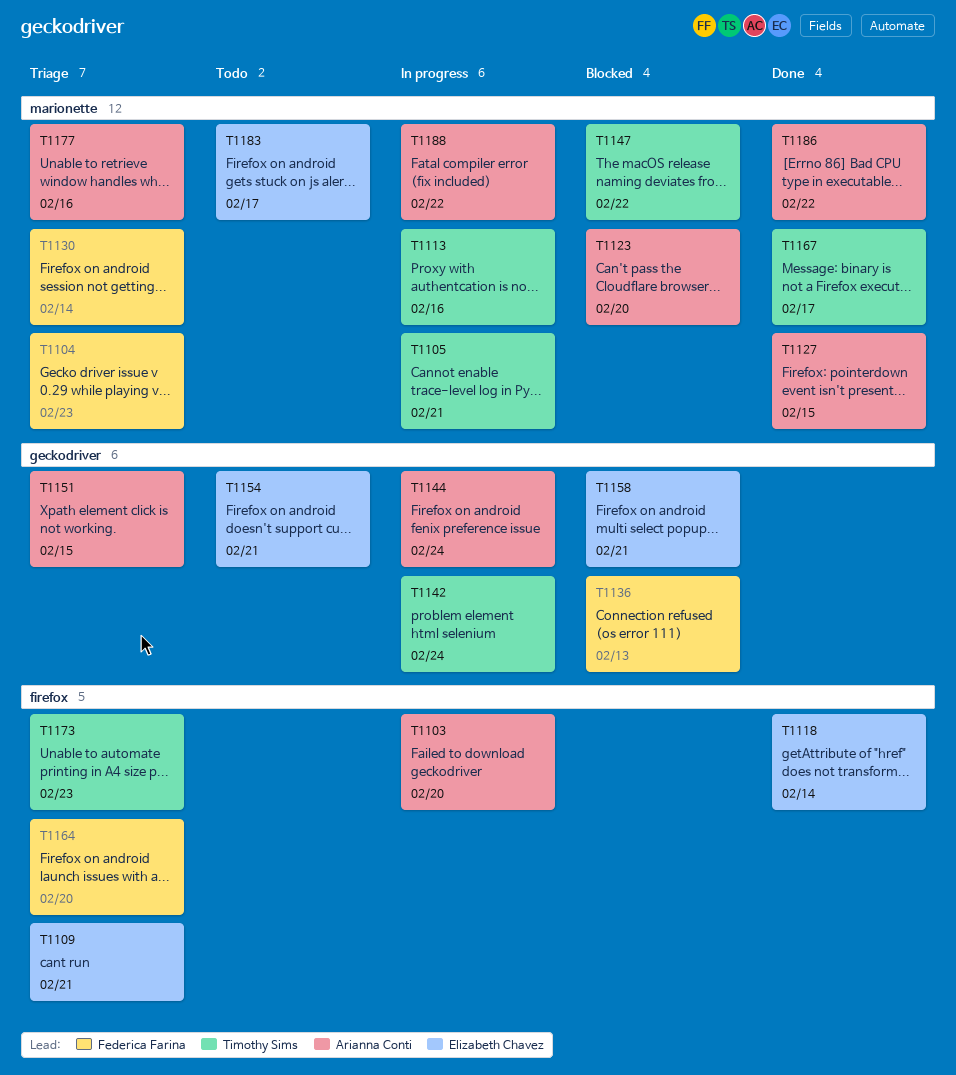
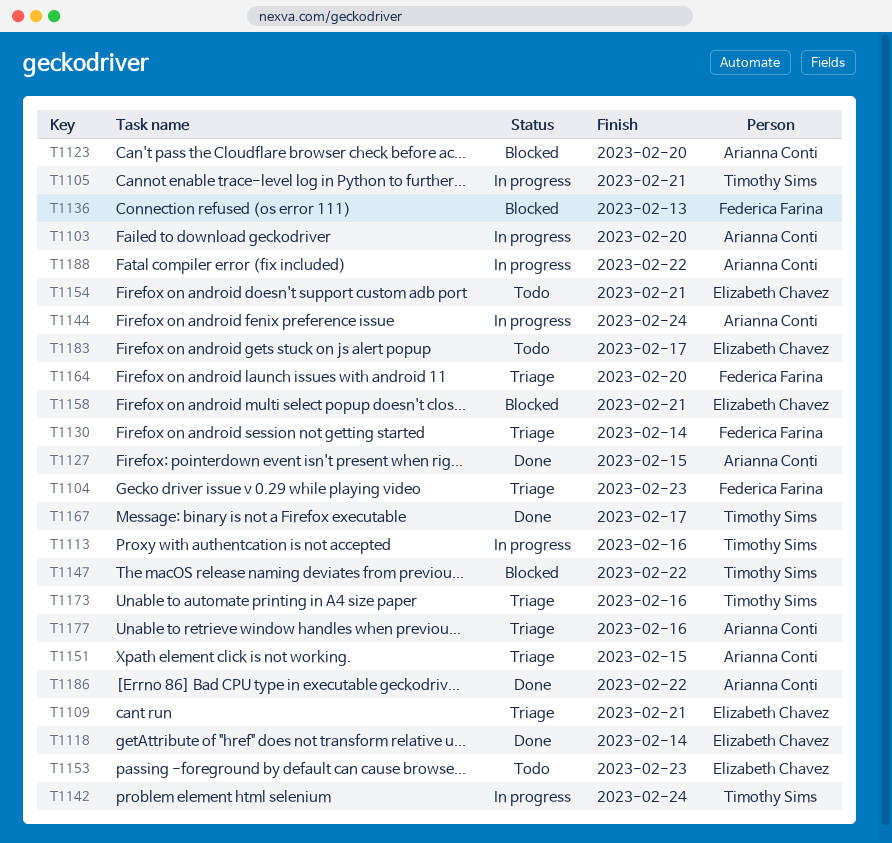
T1153: none -> present
T1173, due: Feb 23 -> Feb 16

